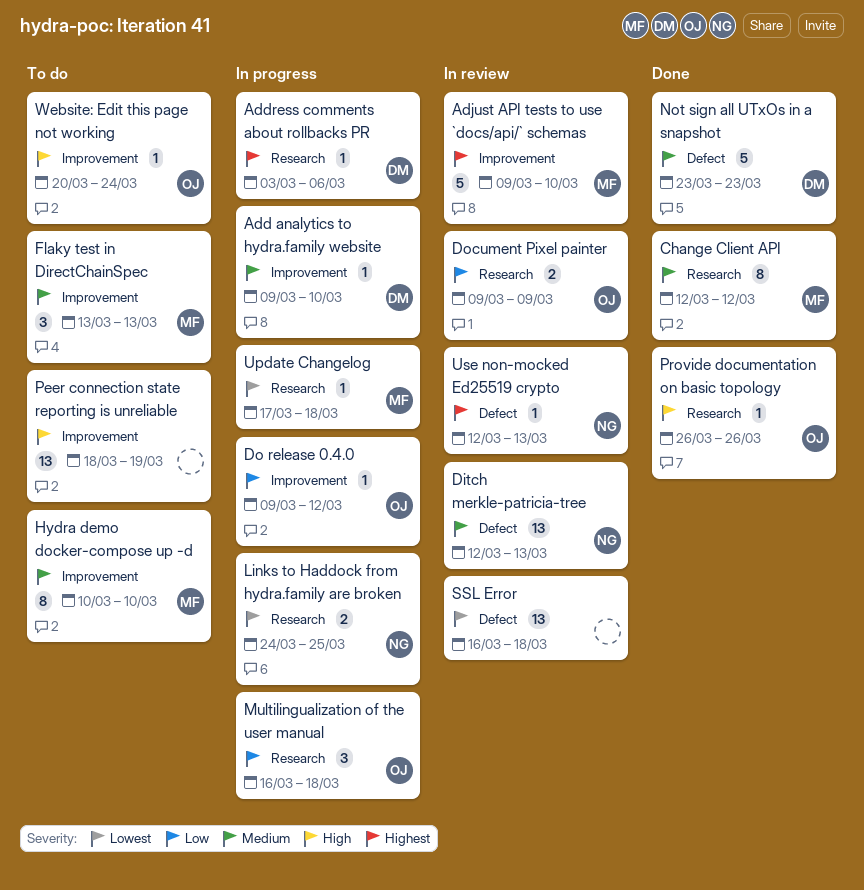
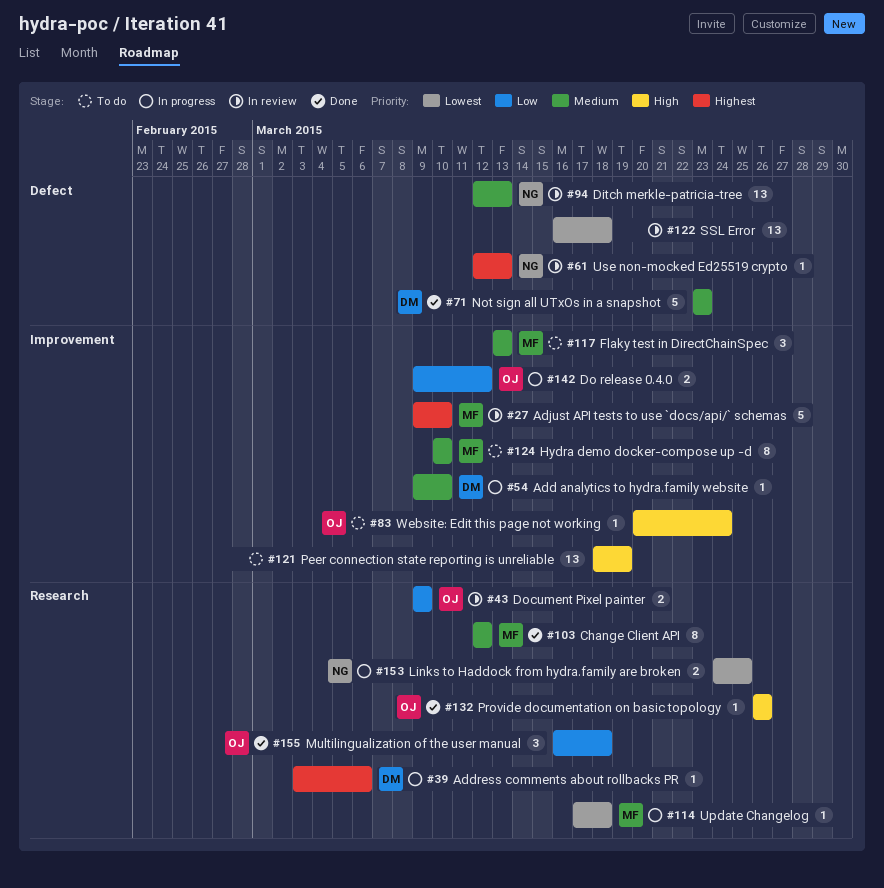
Do release 0.4.0, estimate: 1 -> 2
Multilingualization of the user manual, status: In progress -> Done

